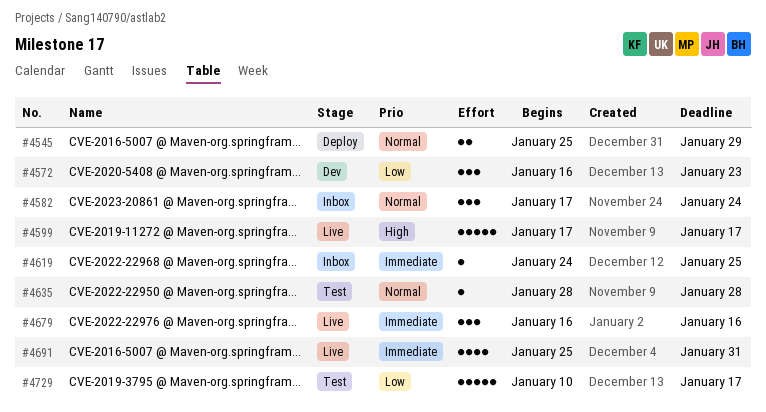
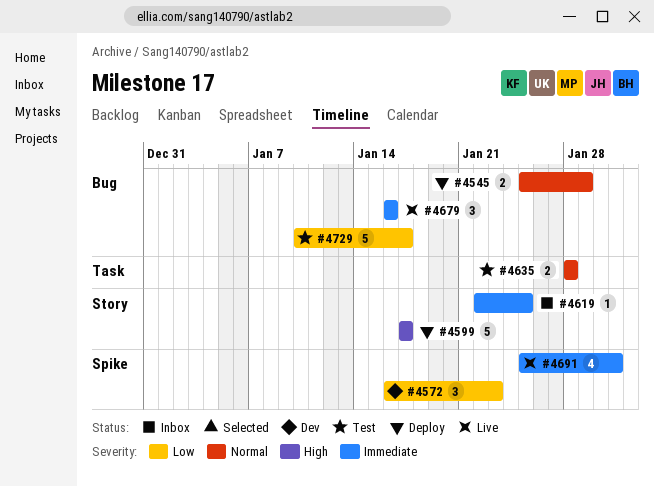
#4582: present -> none
#4599, status: Live -> Deploy
#4619, start: Jan 24 -> Jan 22
#4635, estimate: 1 -> 2

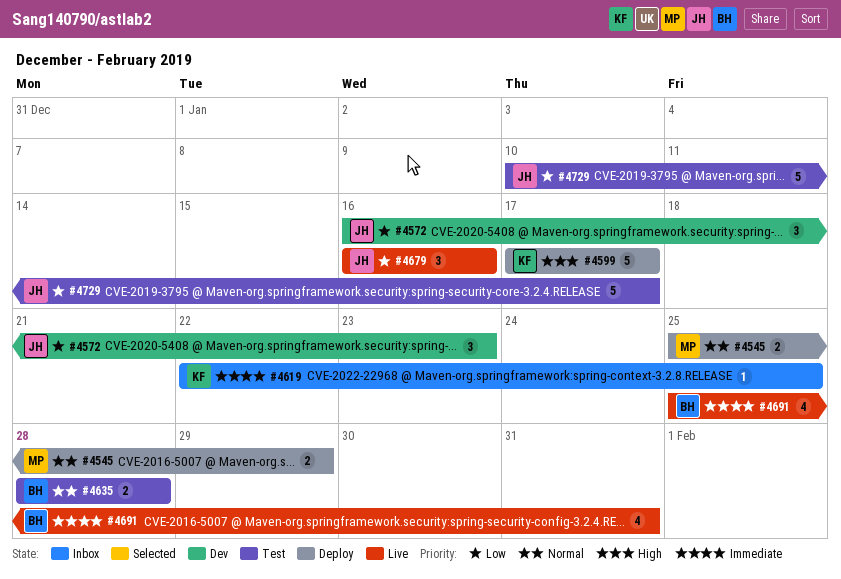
#4679, priority: Immediate -> Low

